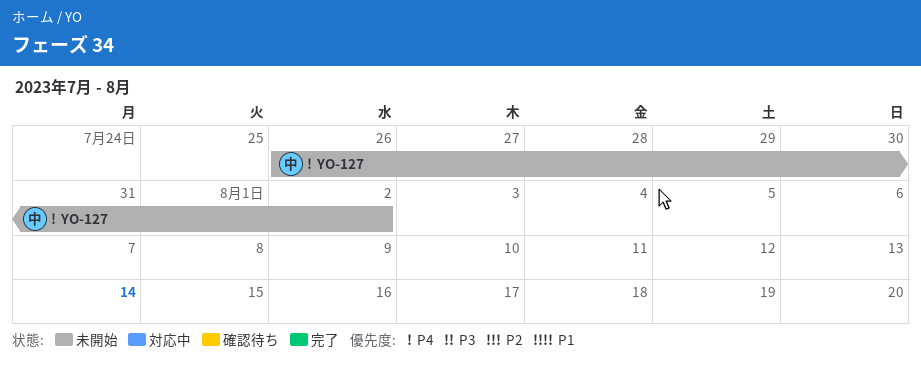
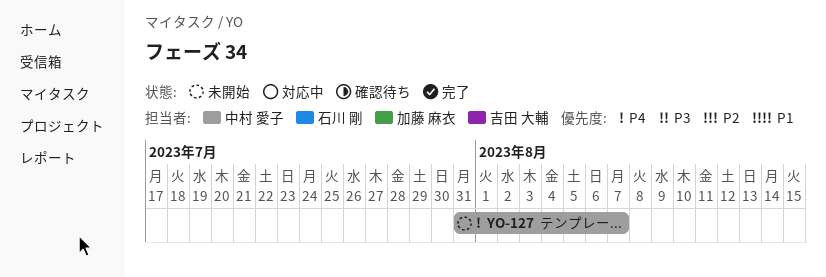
YO-127, start: Jul 26 -> Jul 31
YO-127, due: Aug 2 -> Aug 7

